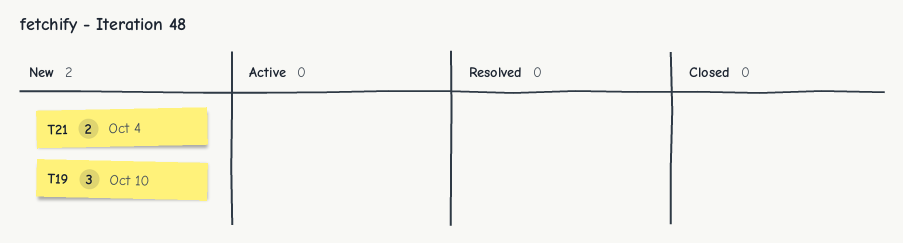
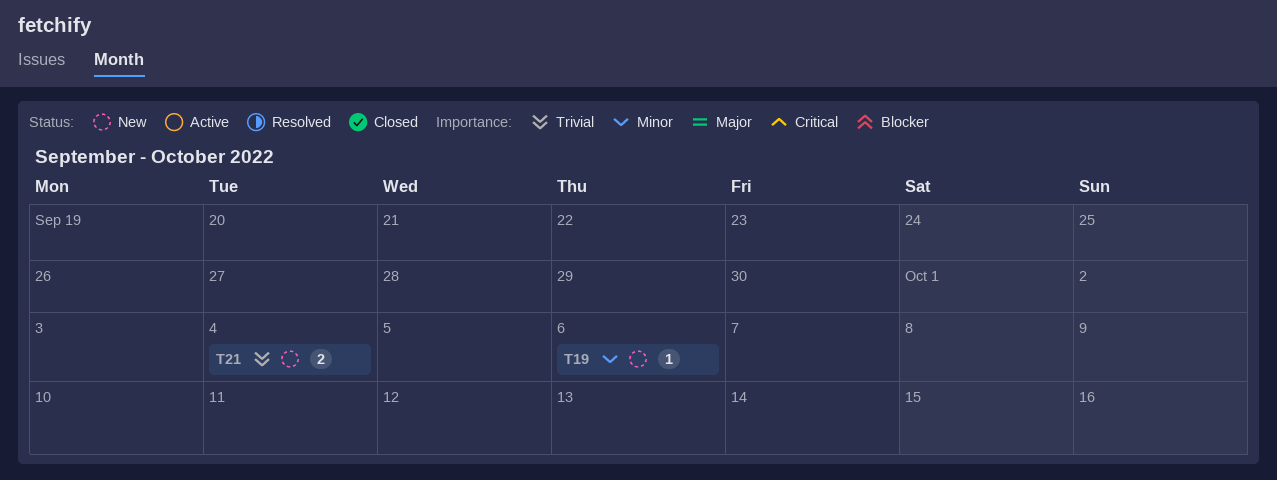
T19, estimate: 3 -> 1
T19, due: Oct 10 -> Oct 6

